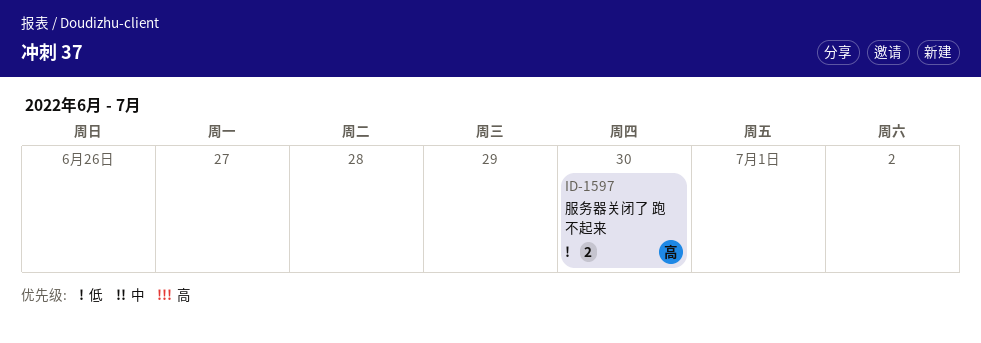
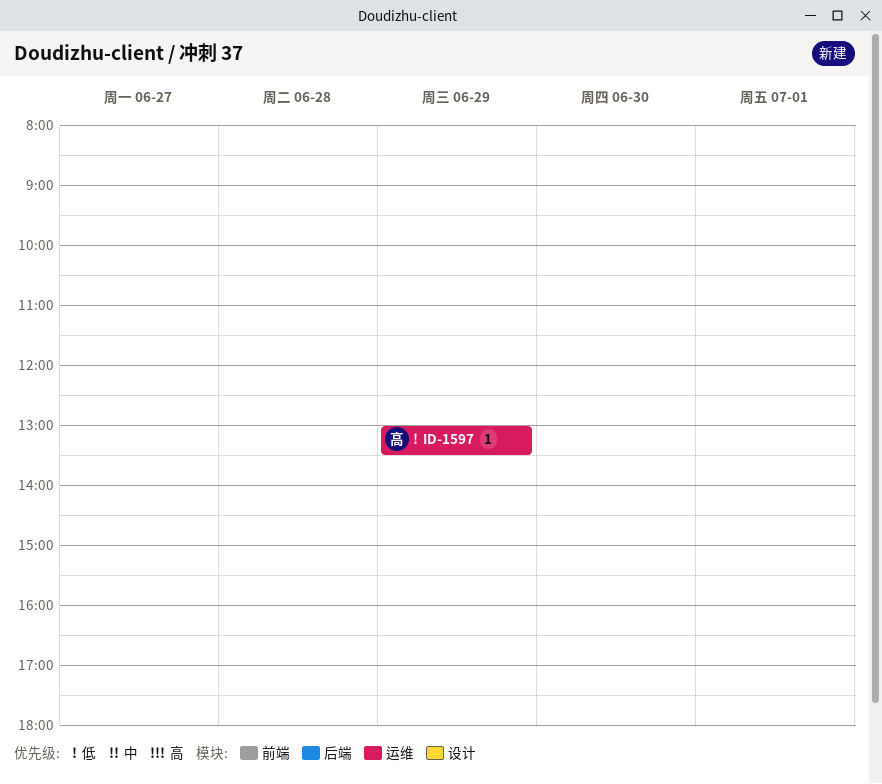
ID-1597, estimate: 2 -> 1
ID-1597, day: Jun 30 -> Jun 29

